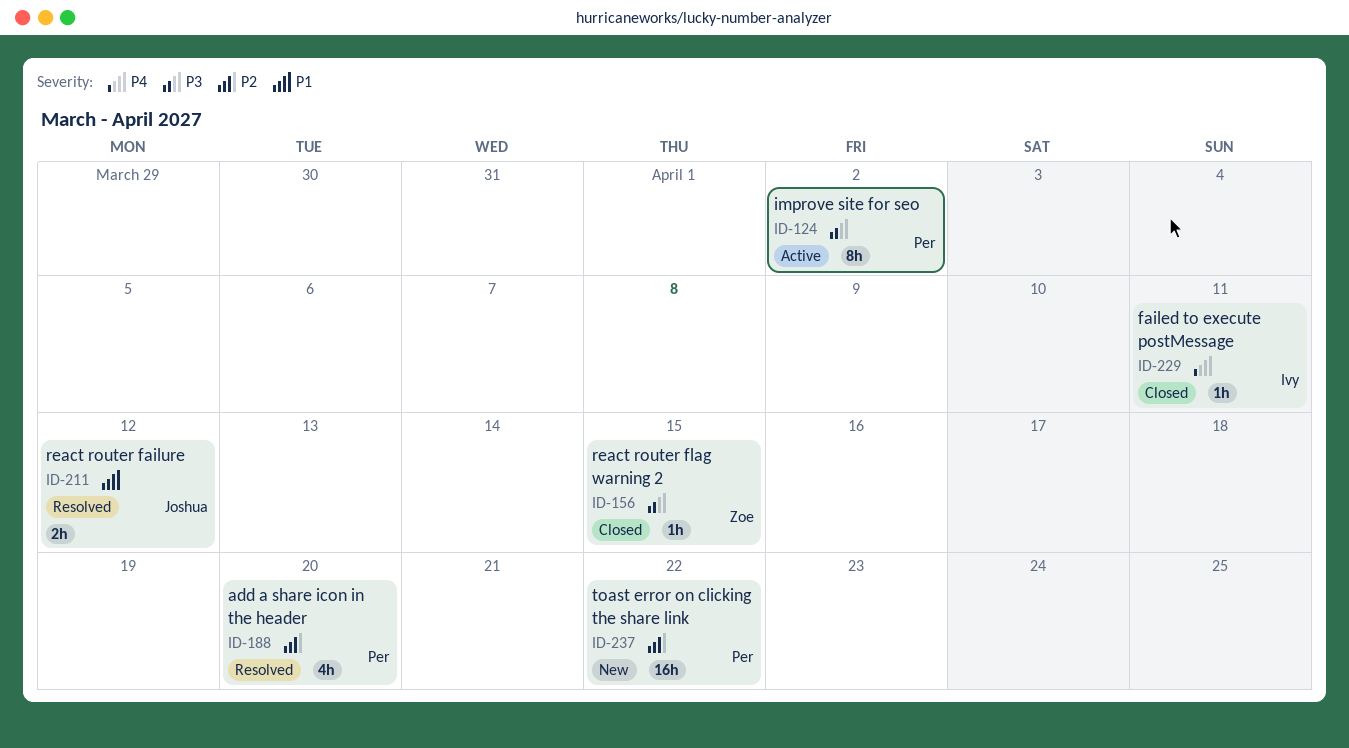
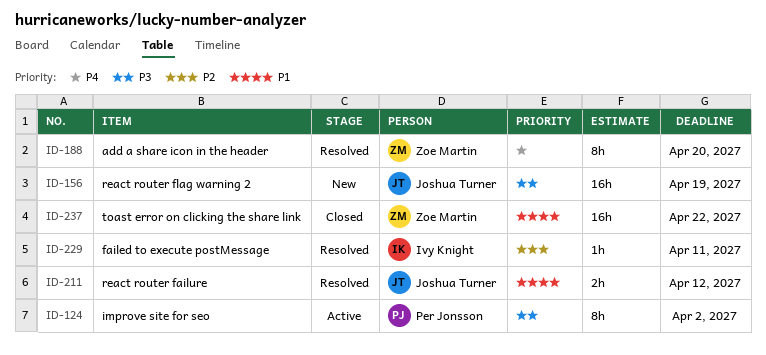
ID-156, status: Closed -> New
ID-156, owner: Zoe Martin -> Joshua Turner
ID-156, estimate: 1h -> 16h
ID-156, due: Apr 15 -> Apr 19
ID-188, owner: Per Jonsson -> Zoe Martin
ID-188, priority: P2 -> P4
ID-188, estimate: 4h -> 8h
ID-229, status: Closed -> Resolved
ID-229, priority: P4 -> P2
ID-237, status: New -> Closed
ID-237, owner: Per Jonsson -> Zoe Martin
ID-237, priority: P2 -> P1

